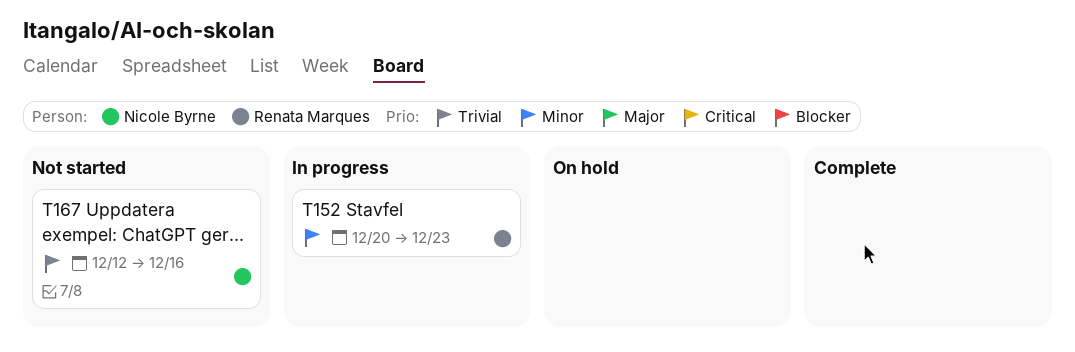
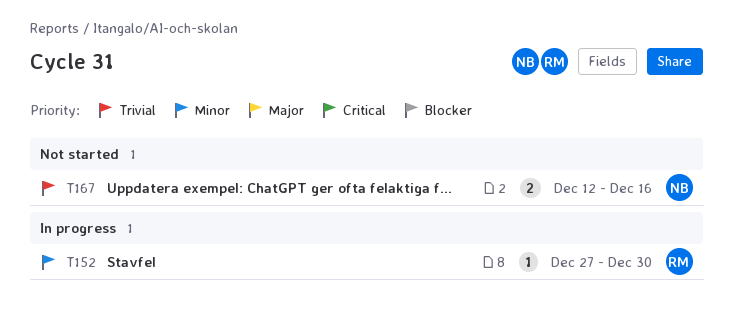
T152, start: Dec 20 -> Dec 27
T152, due: Dec 23 -> Dec 30

